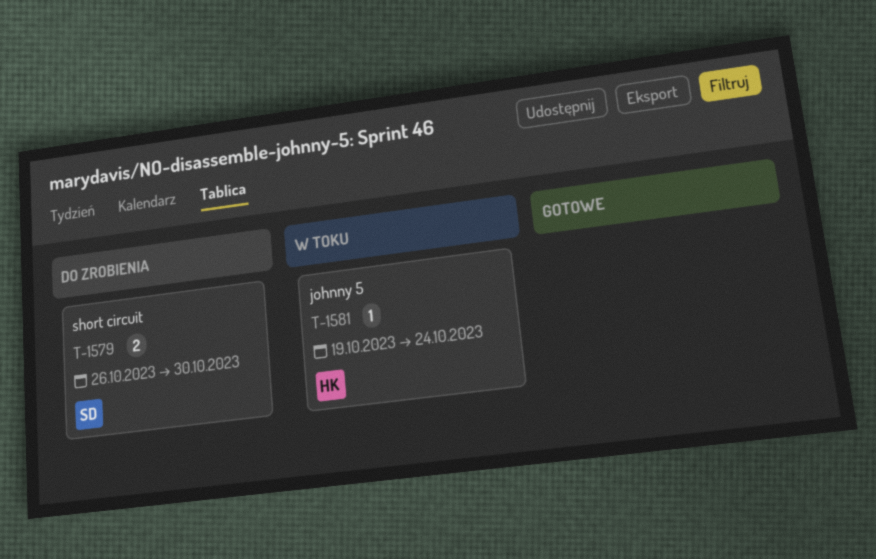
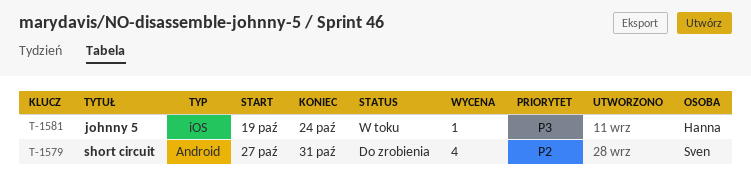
T-1579, estimate: 2 -> 4
T-1579, start: Oct 26 -> Oct 27
T-1579, due: Oct 30 -> Oct 31

